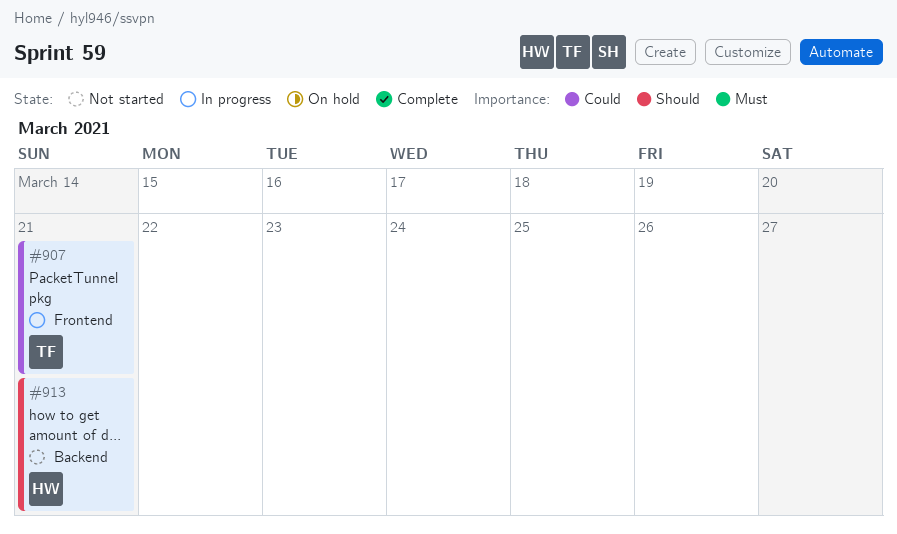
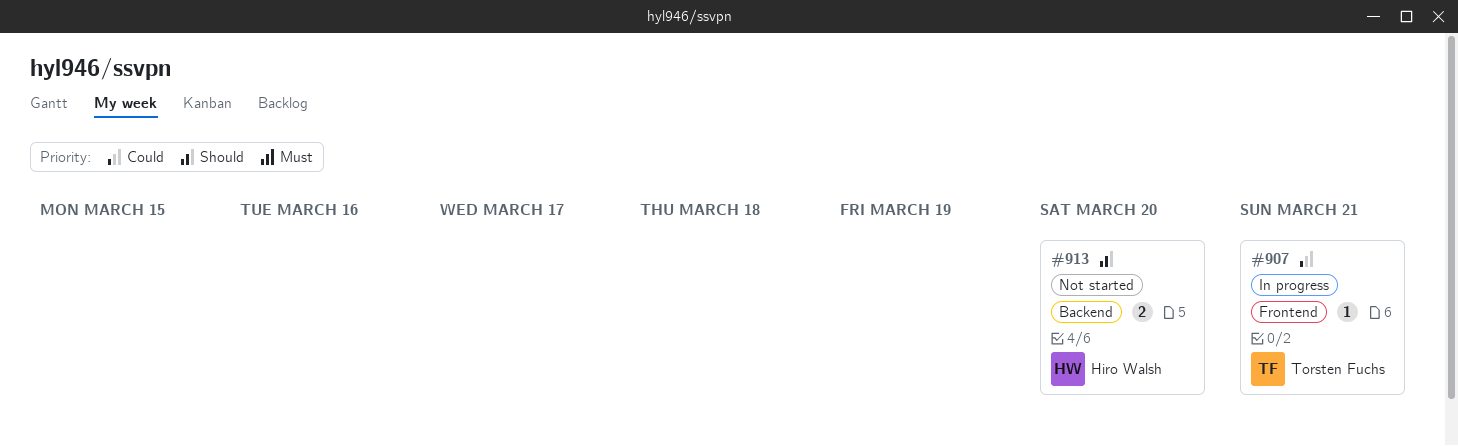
#913, due: Mar 21 -> Mar 20

